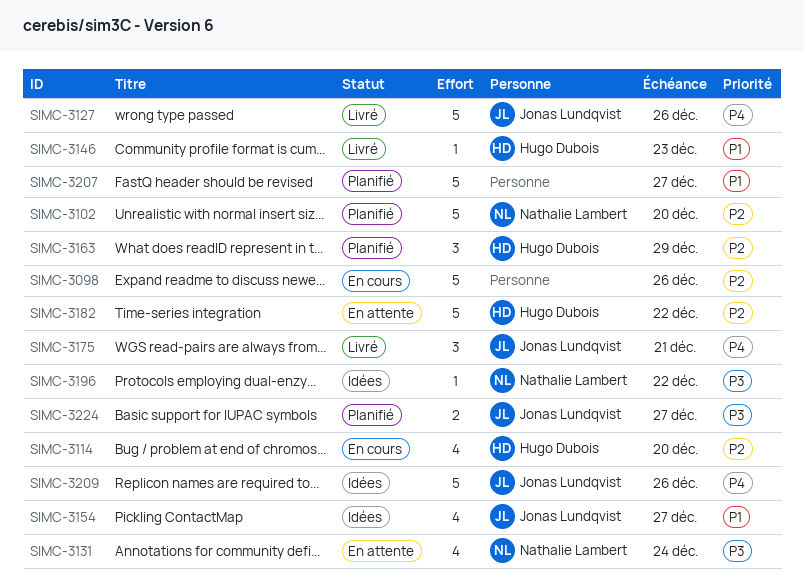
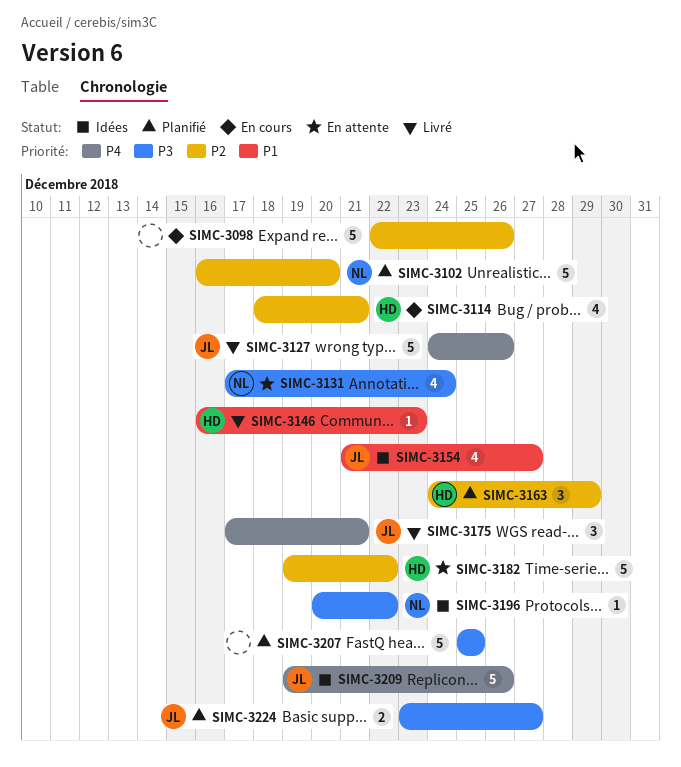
SIMC-3114, due: Dec 20 -> Dec 21
SIMC-3207, priority: P1 -> P3
SIMC-3207, due: Dec 27 -> Dec 25

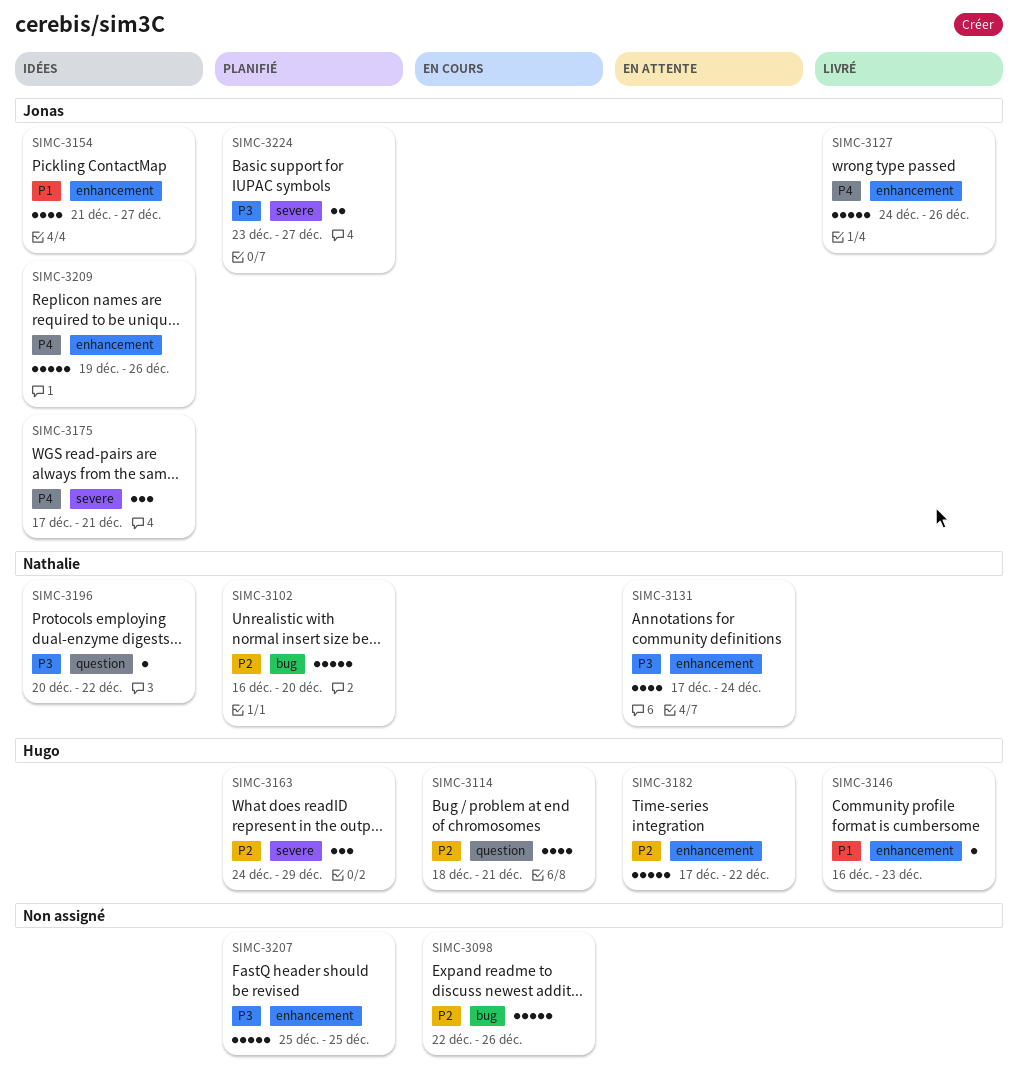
SIMC-3175, status: Livré -> Idées
SIMC-3182, start: Dec 19 -> Dec 17

